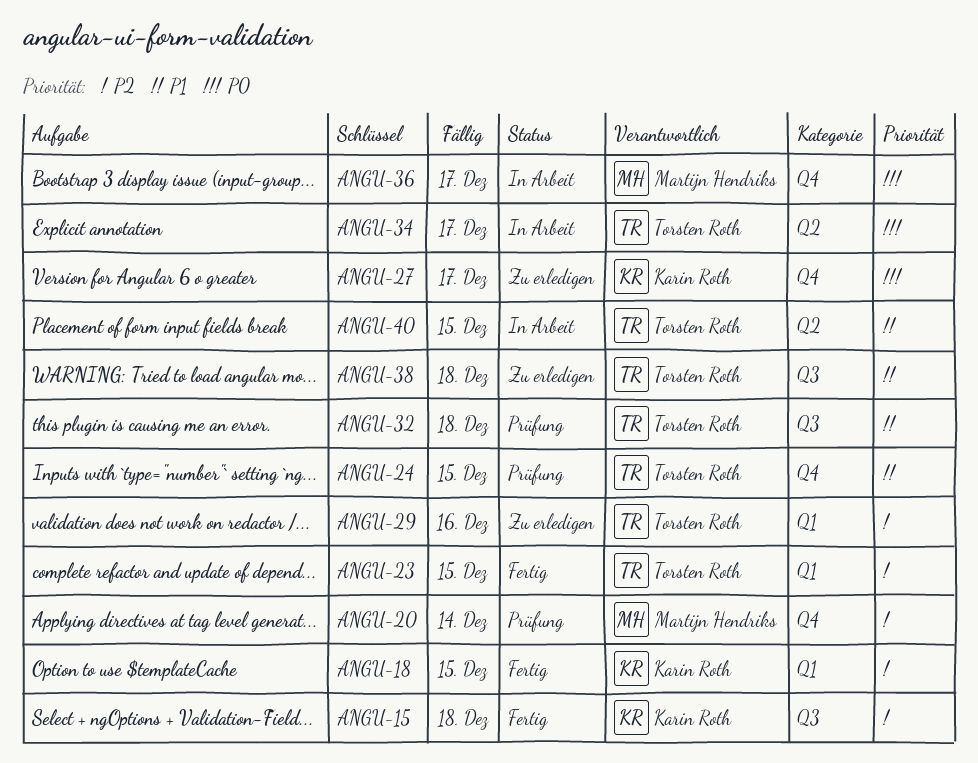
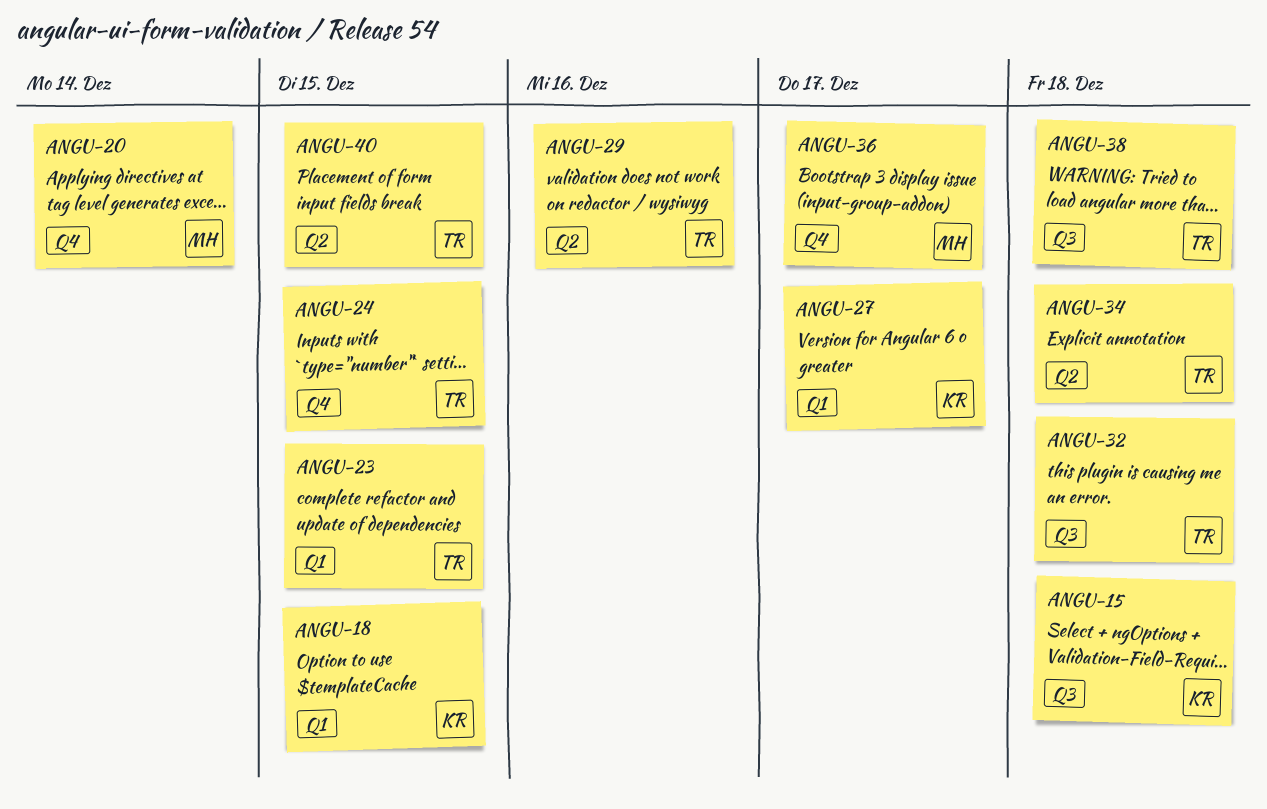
ANGU-27, label: Q4 -> Q1
ANGU-29, label: Q1 -> Q2
ANGU-34, due: Dec 17 -> Dec 18

